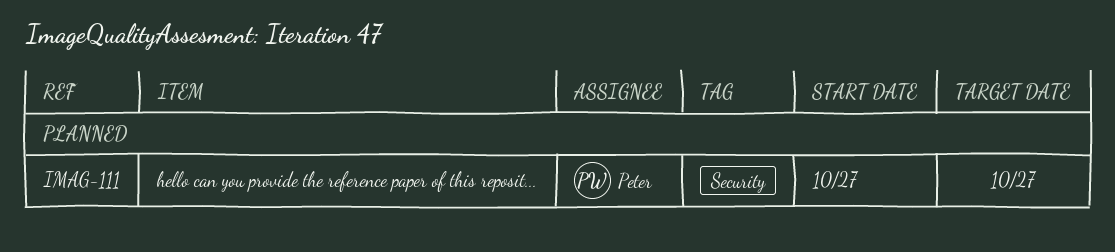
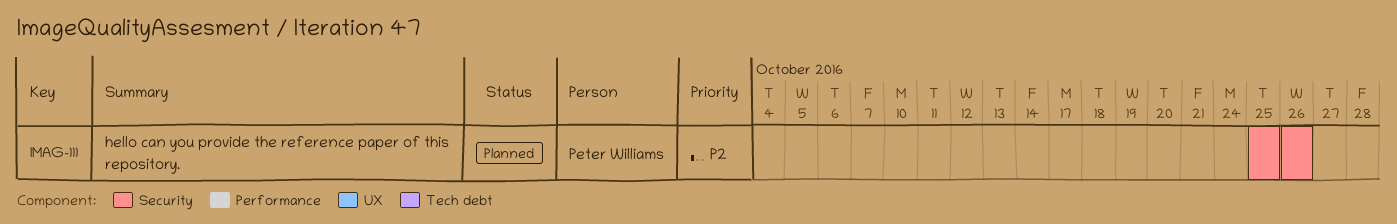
IMAG-111, start: Oct 27 -> Oct 25
IMAG-111, due: Oct 27 -> Oct 26

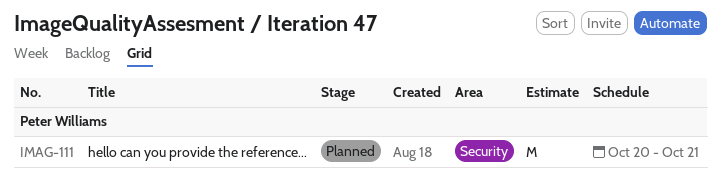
IMAG-111, start: Oct 25 -> Oct 20
IMAG-111, due: Oct 26 -> Oct 21

